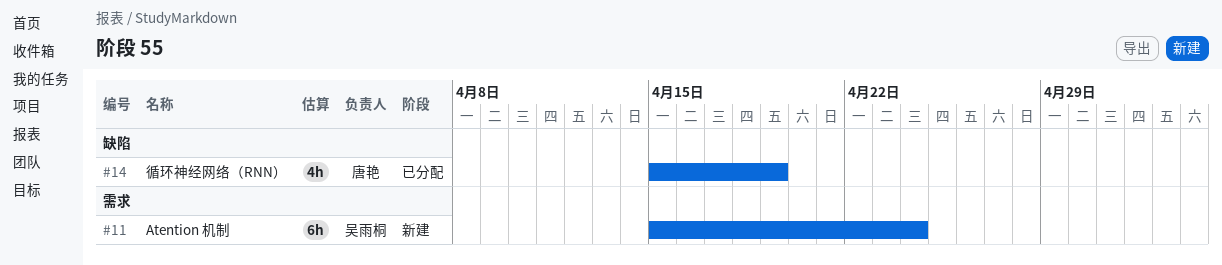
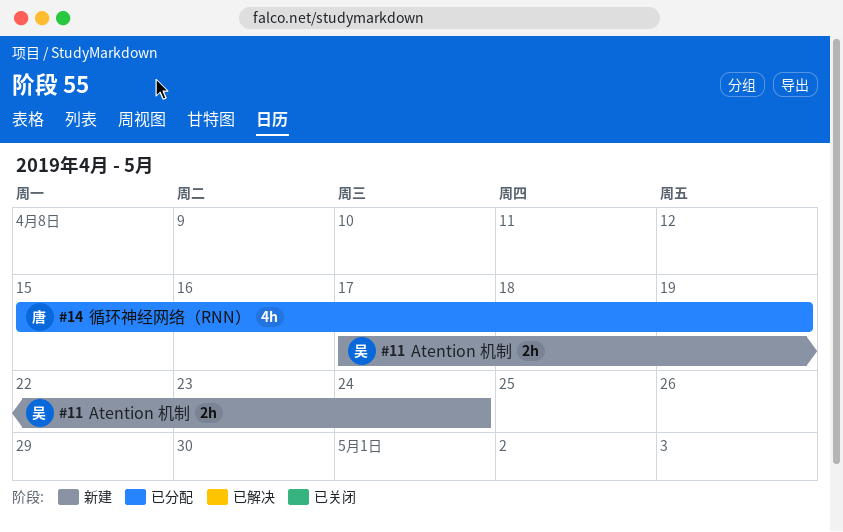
#11, estimate: 6h -> 2h
#11, start: Apr 15 -> Apr 17

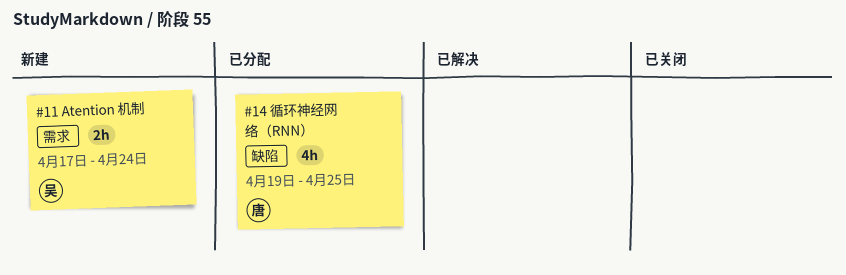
#14, start: Apr 15 -> Apr 19
#14, due: Apr 19 -> Apr 25

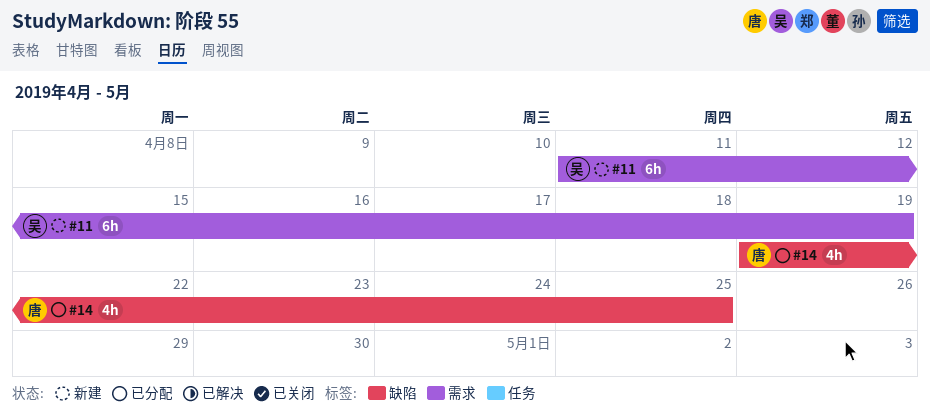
#11, estimate: 2h -> 6h
#11, start: Apr 17 -> Apr 11
#11, due: Apr 24 -> Apr 19

